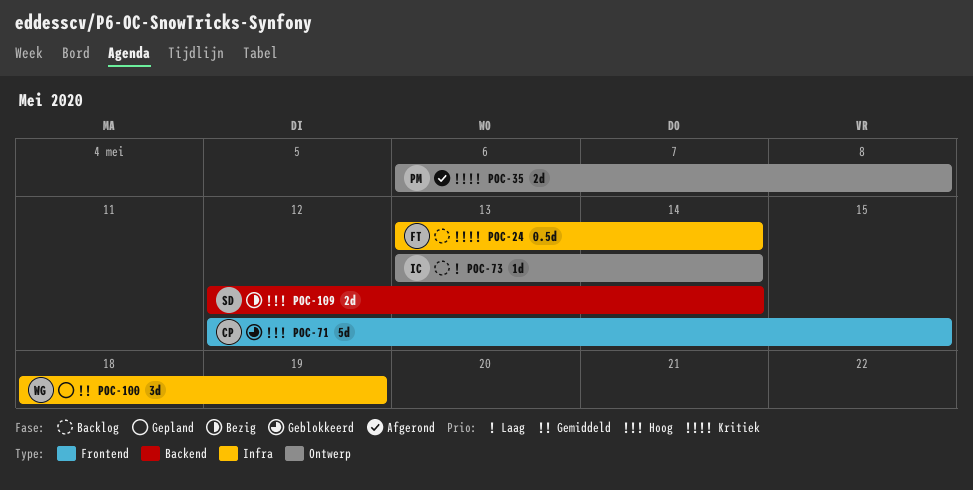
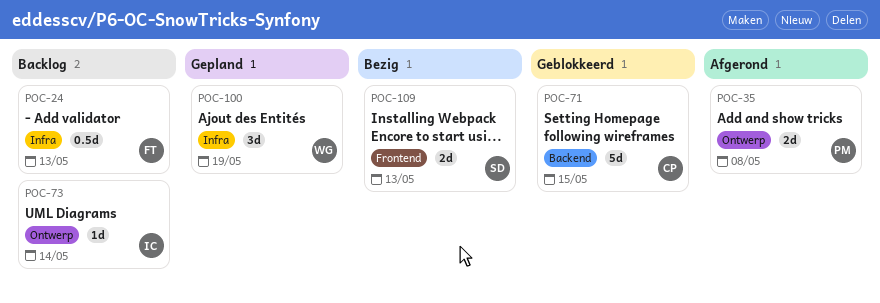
POC-24, due: May 14 -> May 13
POC-71, label: Frontend -> Backend
POC-109, label: Backend -> Frontend
POC-109, due: May 14 -> May 13

